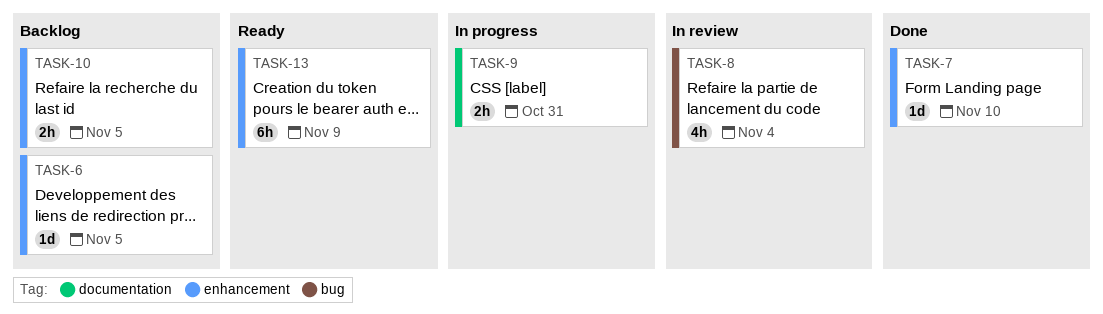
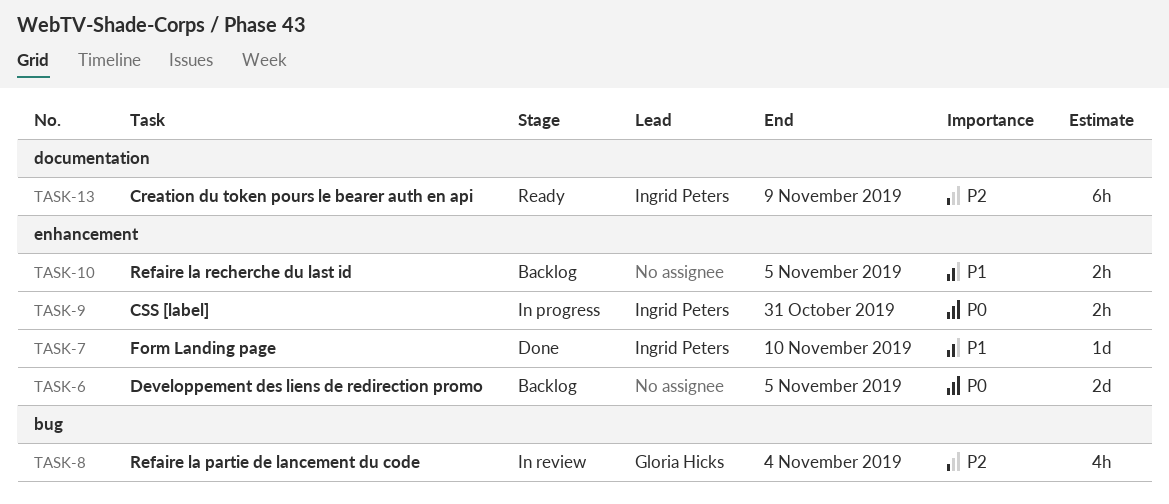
TASK-6, estimate: 1d -> 2d
TASK-9, label: documentation -> enhancement
TASK-13, label: enhancement -> documentation

